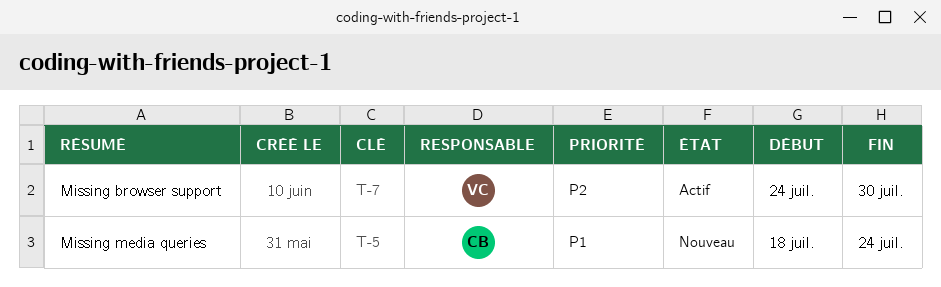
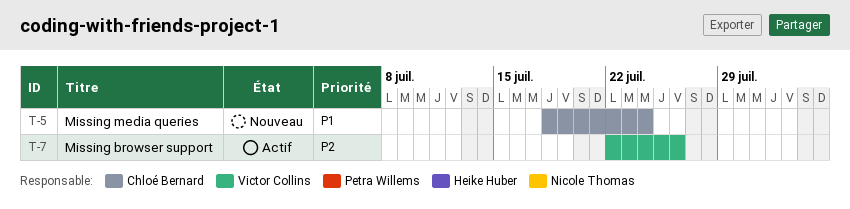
T-7, start: Jul 24 -> Jul 22
T-7, due: Jul 30 -> Jul 26

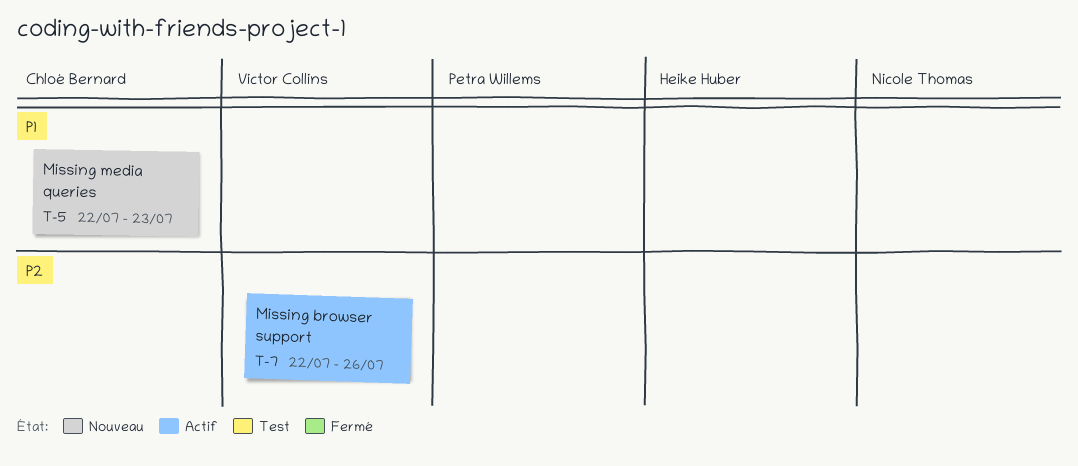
T-5, start: Jul 18 -> Jul 22
T-5, due: Jul 24 -> Jul 23

